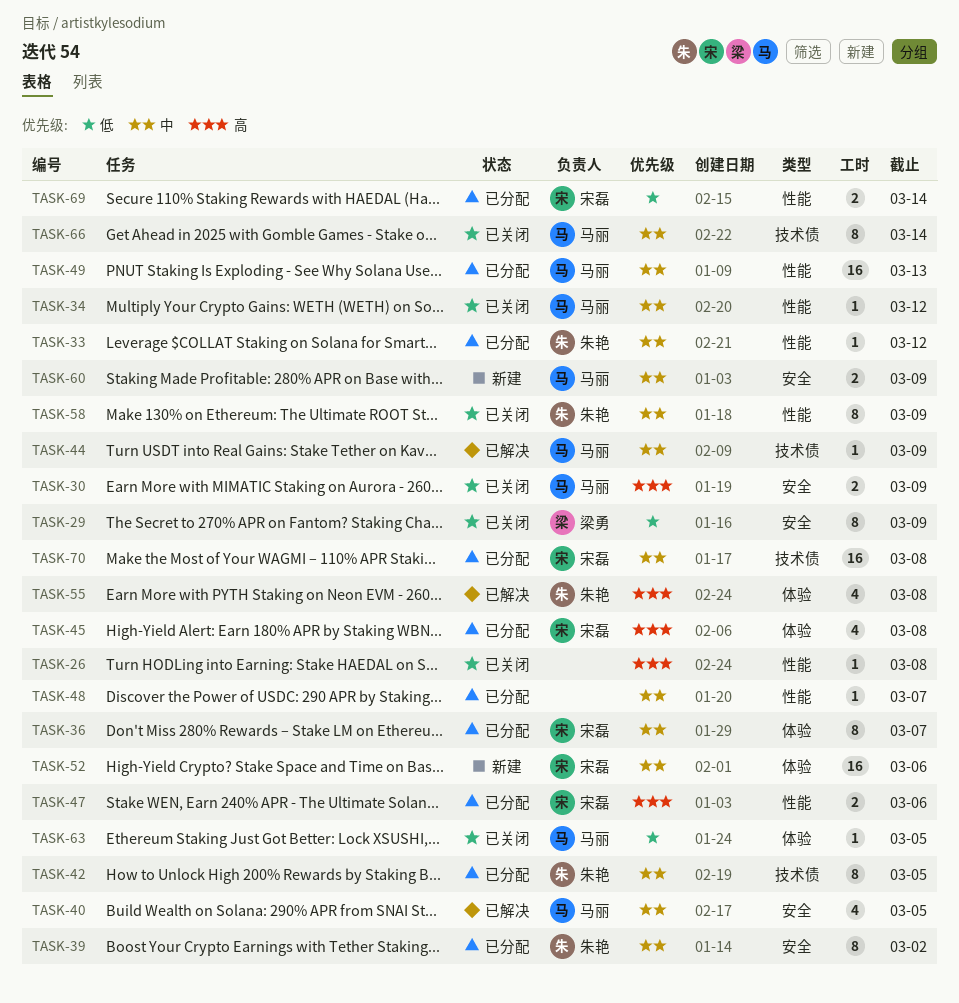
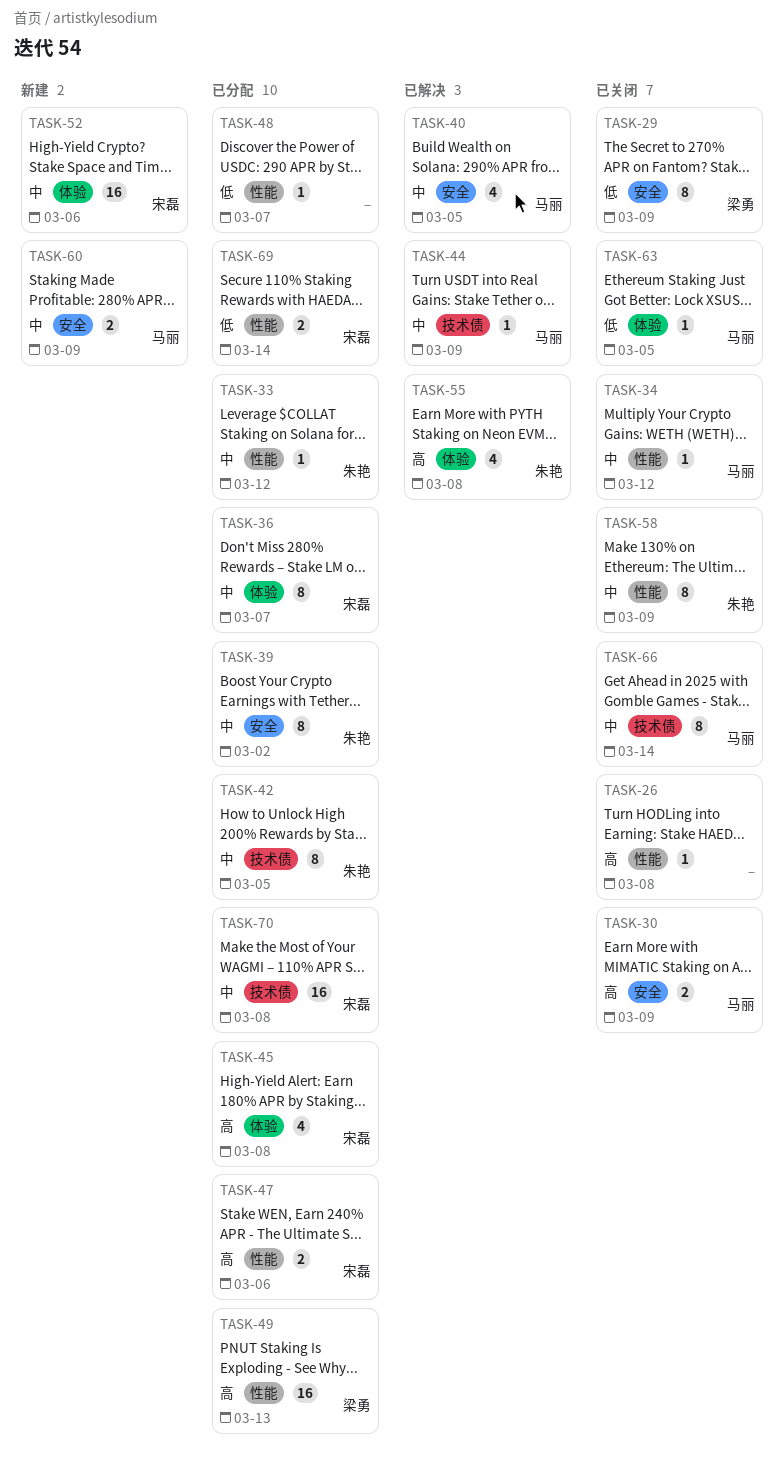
TASK-48, priority: 中 -> 低
TASK-49, owner: 马丽 -> 梁勇
TASK-49, priority: 中 -> 高

